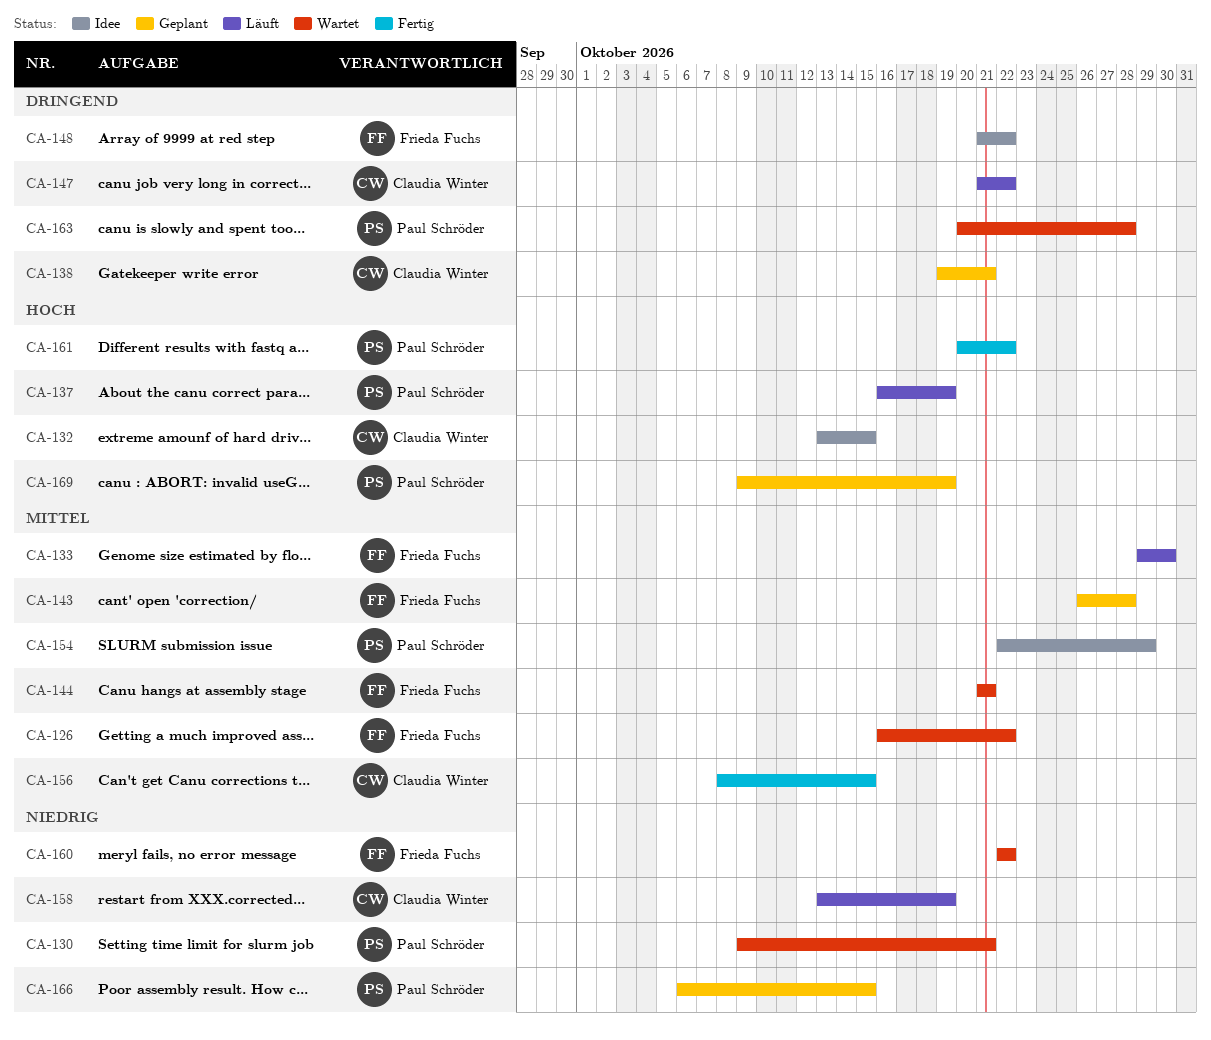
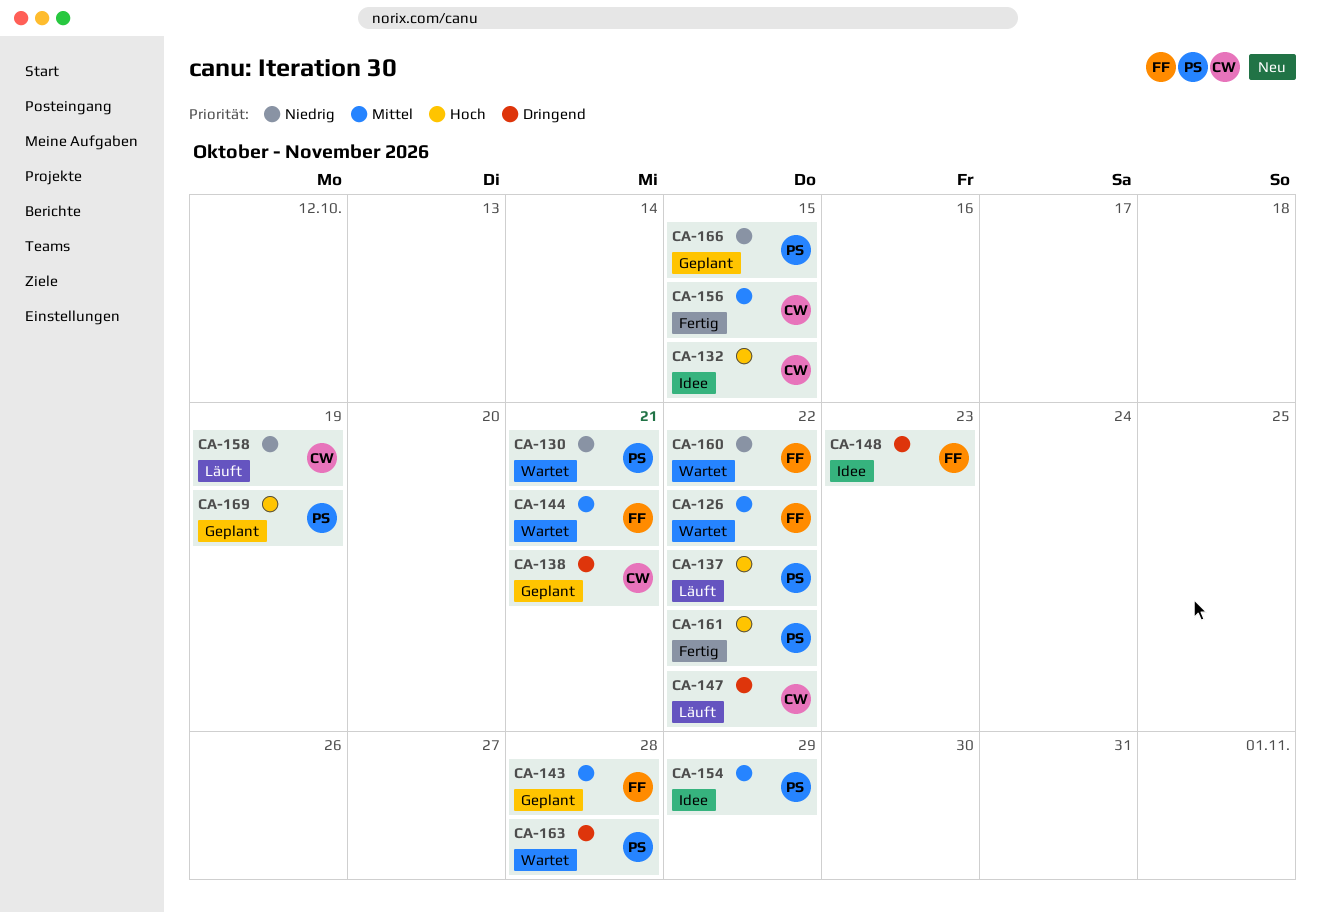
CA-133: present -> none
CA-137, due: Oct 19 -> Oct 22
CA-148, due: Oct 22 -> Oct 23

